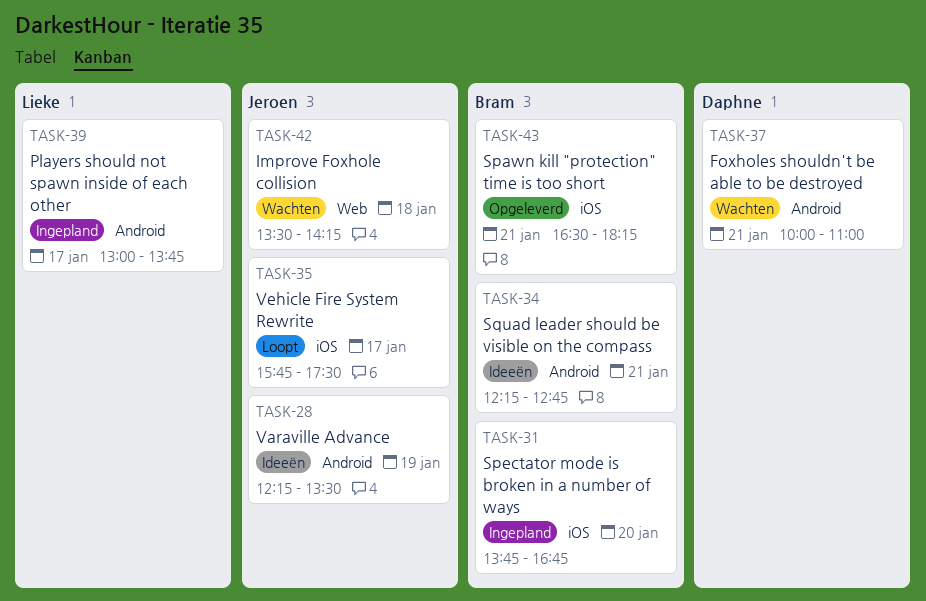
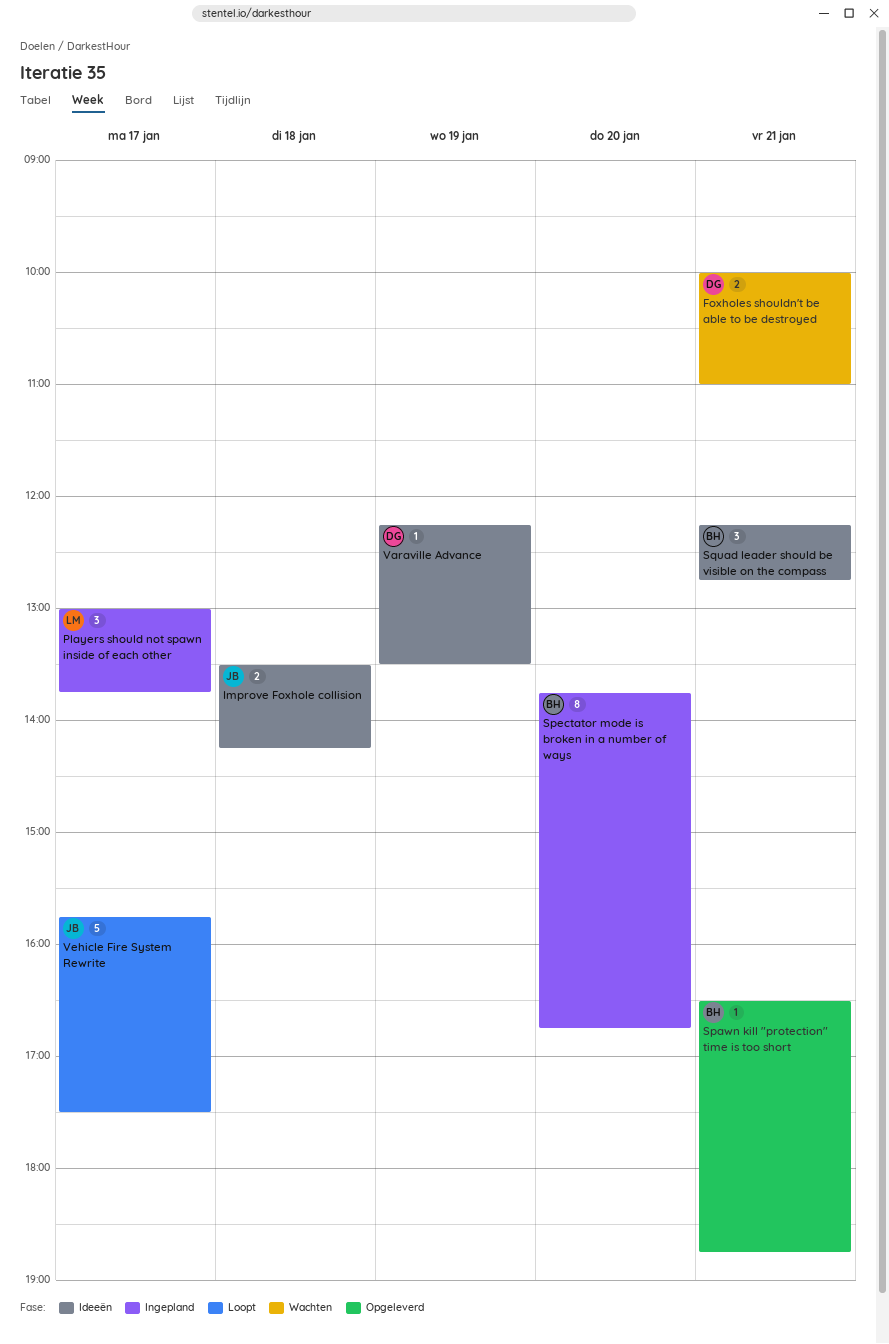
Improve Foxhole collision, status: Wachten -> Ideeën
Spawn kill "protection" time is too short, ends: 18:15 -> 18:45
Varaville Advance, owner: Jeroen -> Daphne

